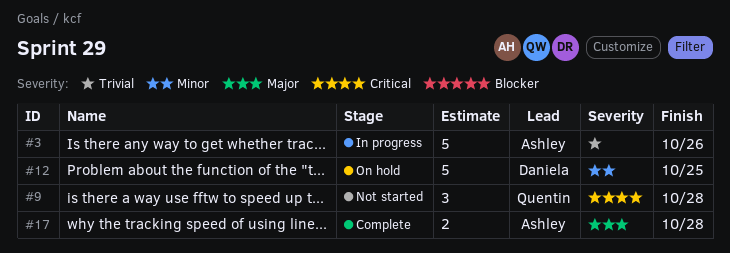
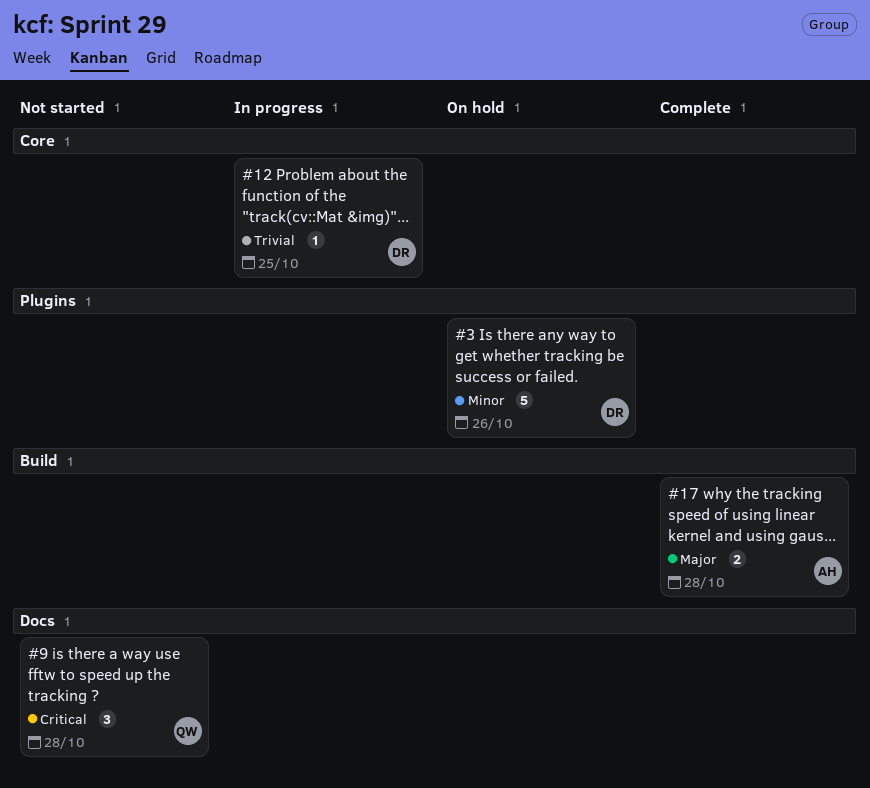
#3, status: In progress -> On hold
#3, owner: Ashley -> Daniela
#3, priority: Trivial -> Minor
#12, status: On hold -> In progress
#12, priority: Minor -> Trivial
#12, estimate: 5 -> 1

